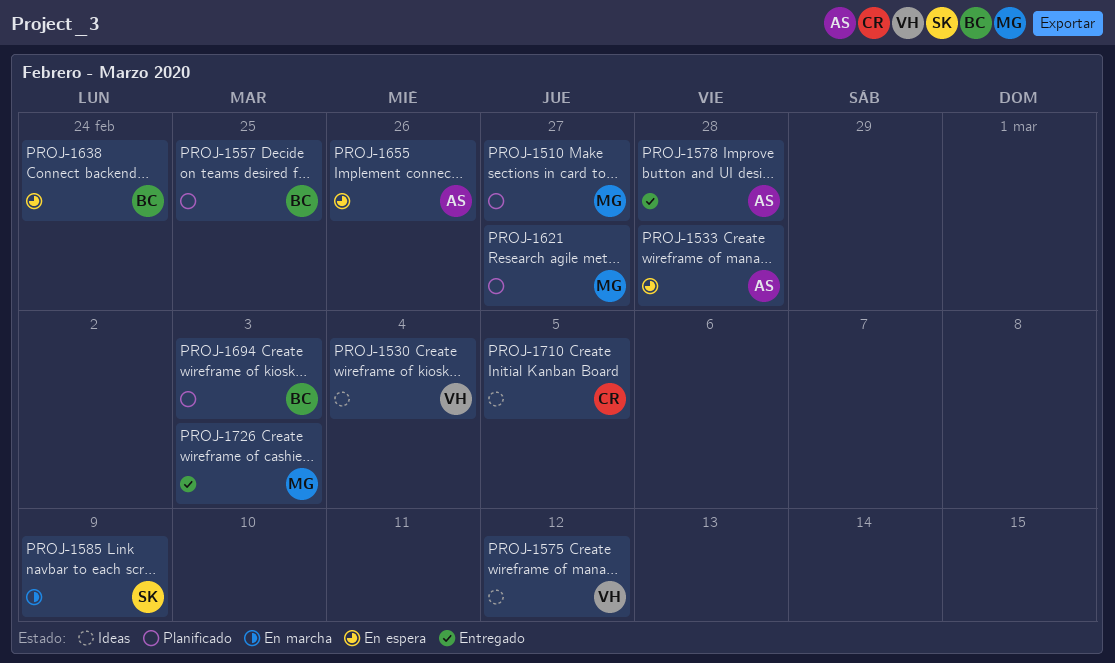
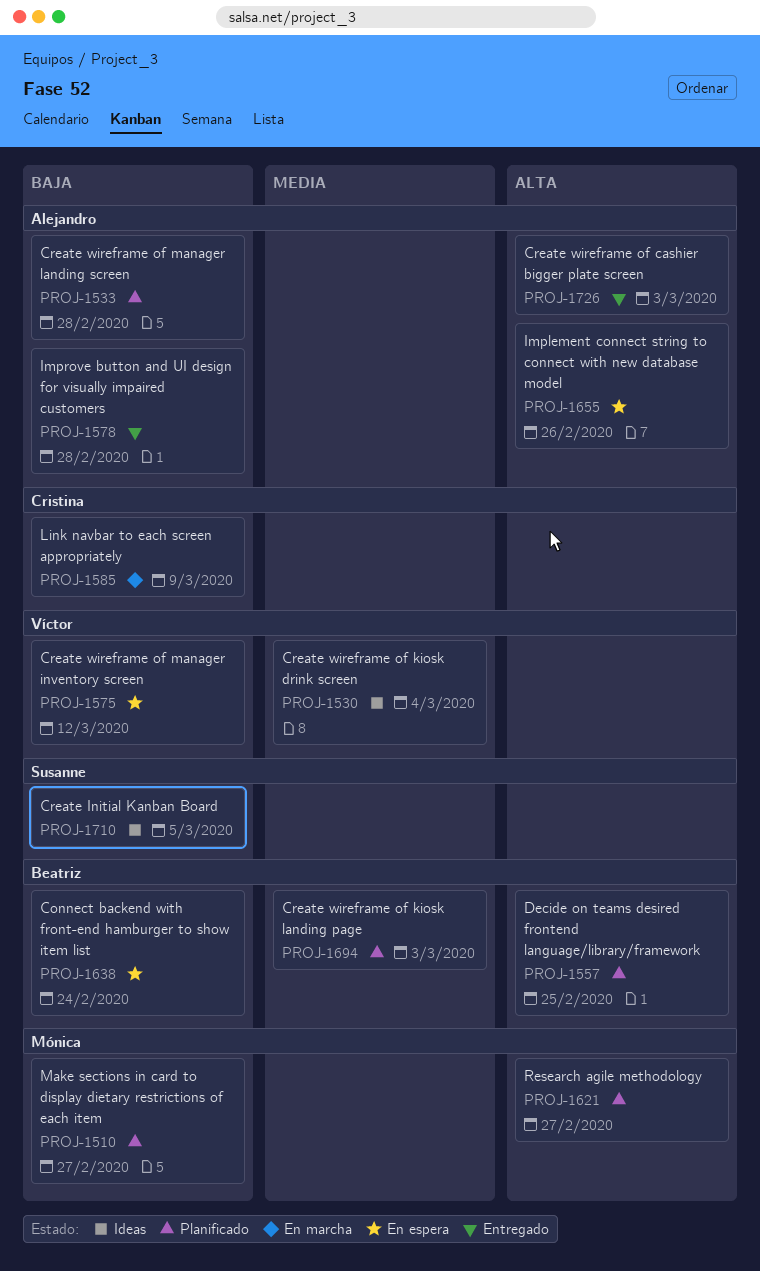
PROJ-1533, status: En espera -> Planificado
PROJ-1575, status: Ideas -> En espera
PROJ-1585, owner: Susanne -> Cristina
PROJ-1710, owner: Cristina -> Susanne
PROJ-1726, owner: Mónica -> Alejandro

